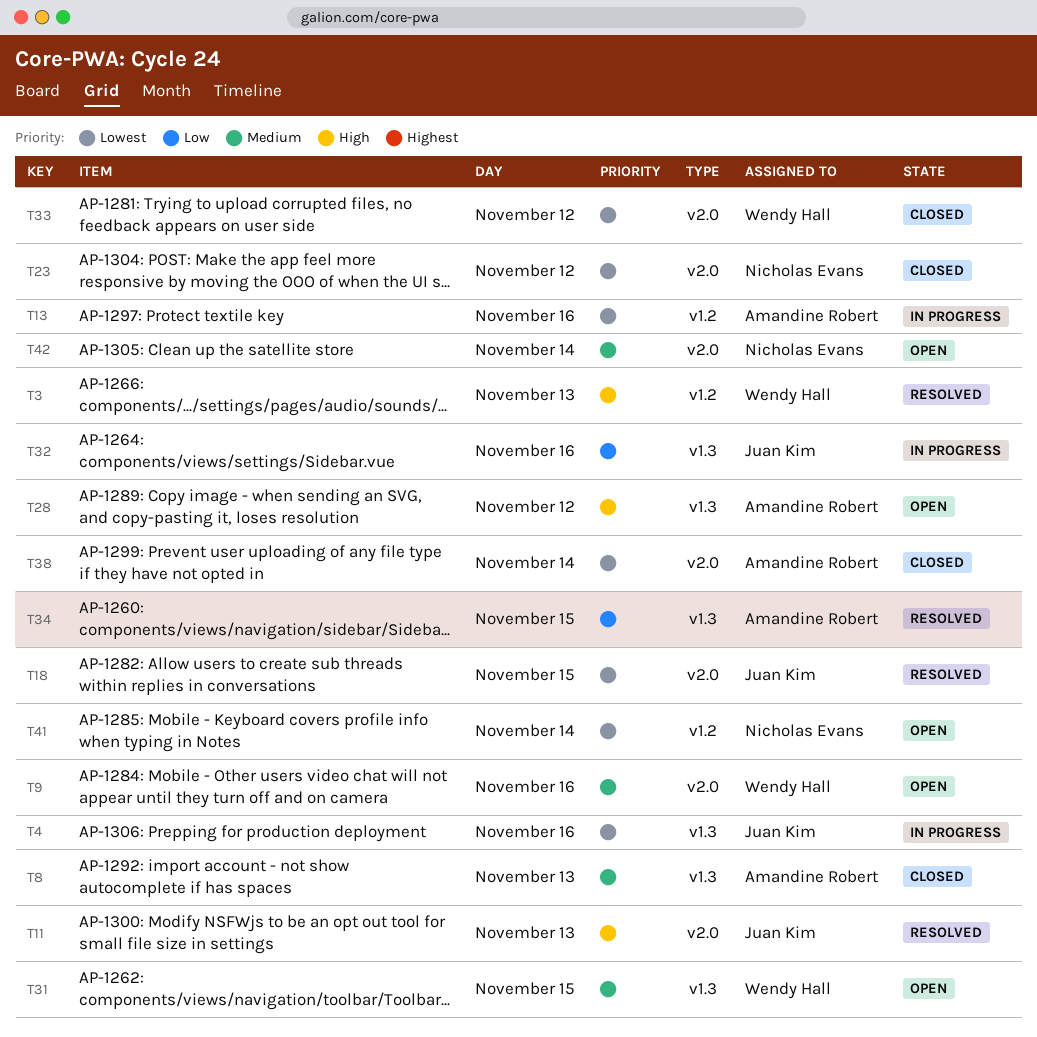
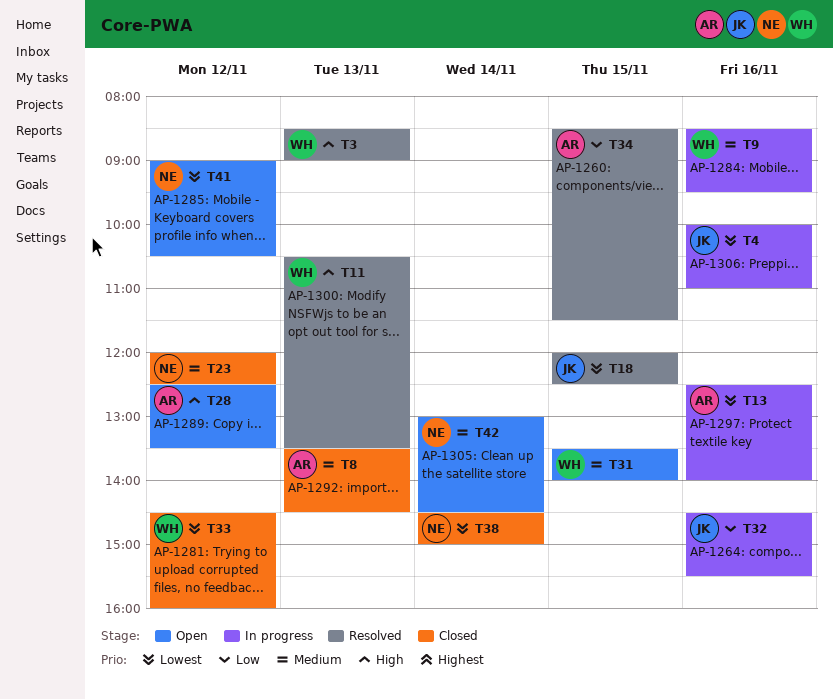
T9, status: Open -> In progress
T11, owner: Juan Kim -> Wendy Hall
T23, priority: Lowest -> Medium
T38, owner: Amandine Robert -> Nicholas Evans
T41, day: Nov 14 -> Nov 12

